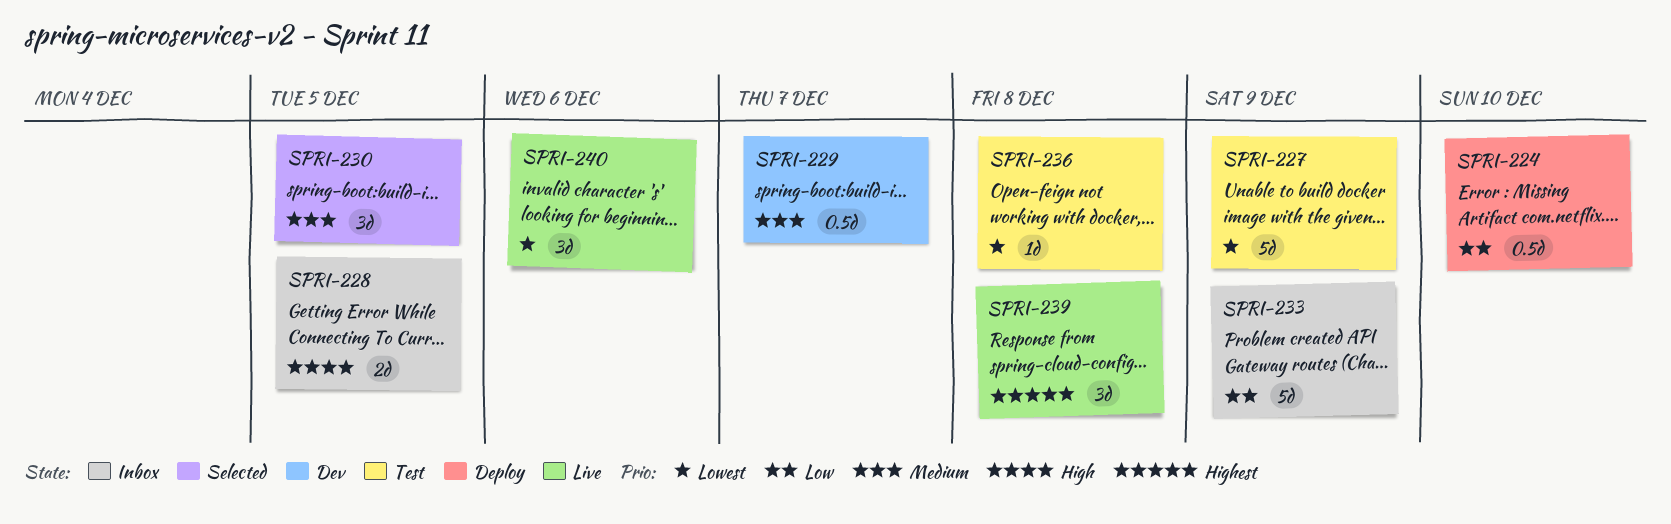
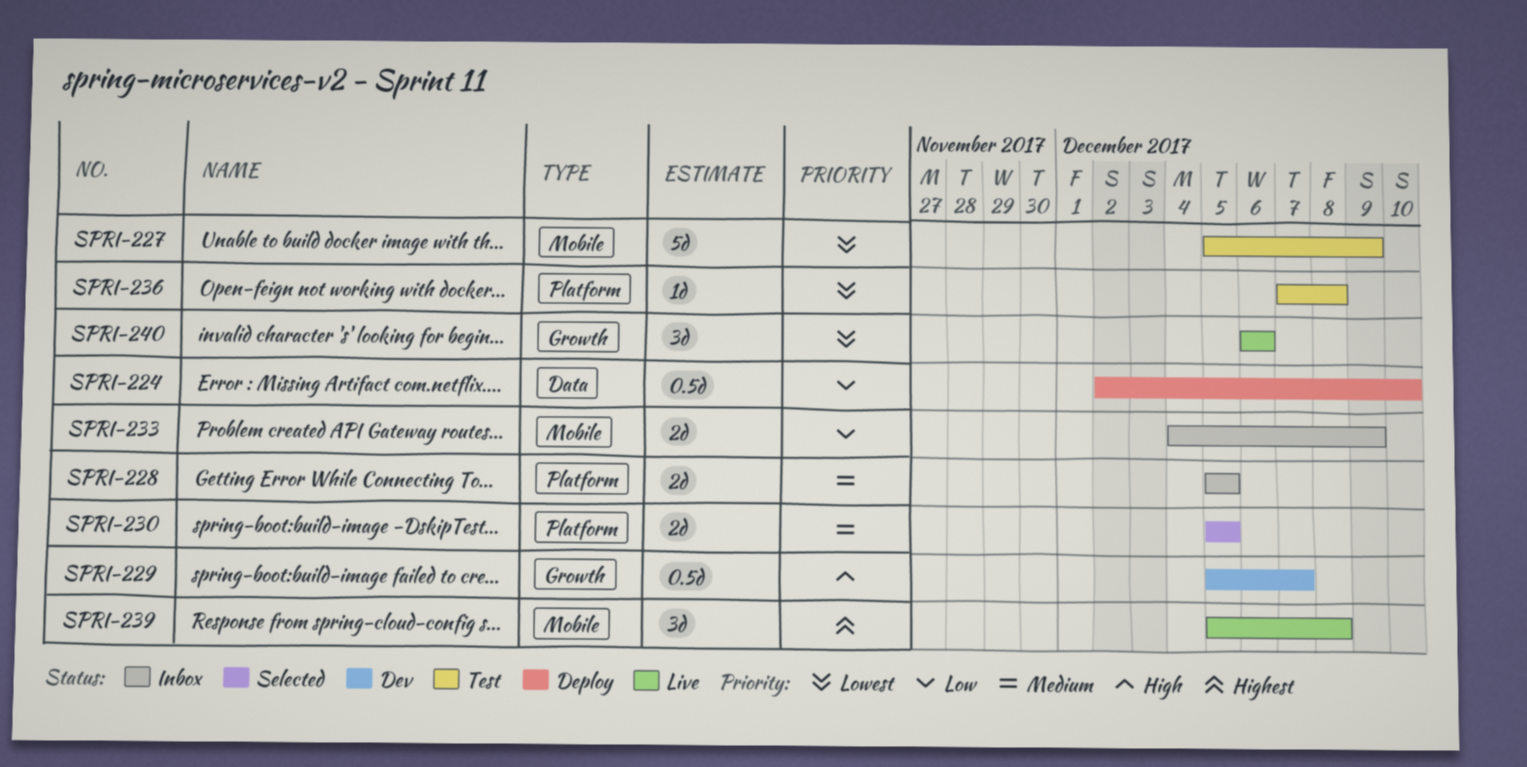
SPRI-228, priority: High -> Medium
SPRI-229, priority: Medium -> High
SPRI-230, estimate: 3d -> 2d
SPRI-233, estimate: 5d -> 2d

